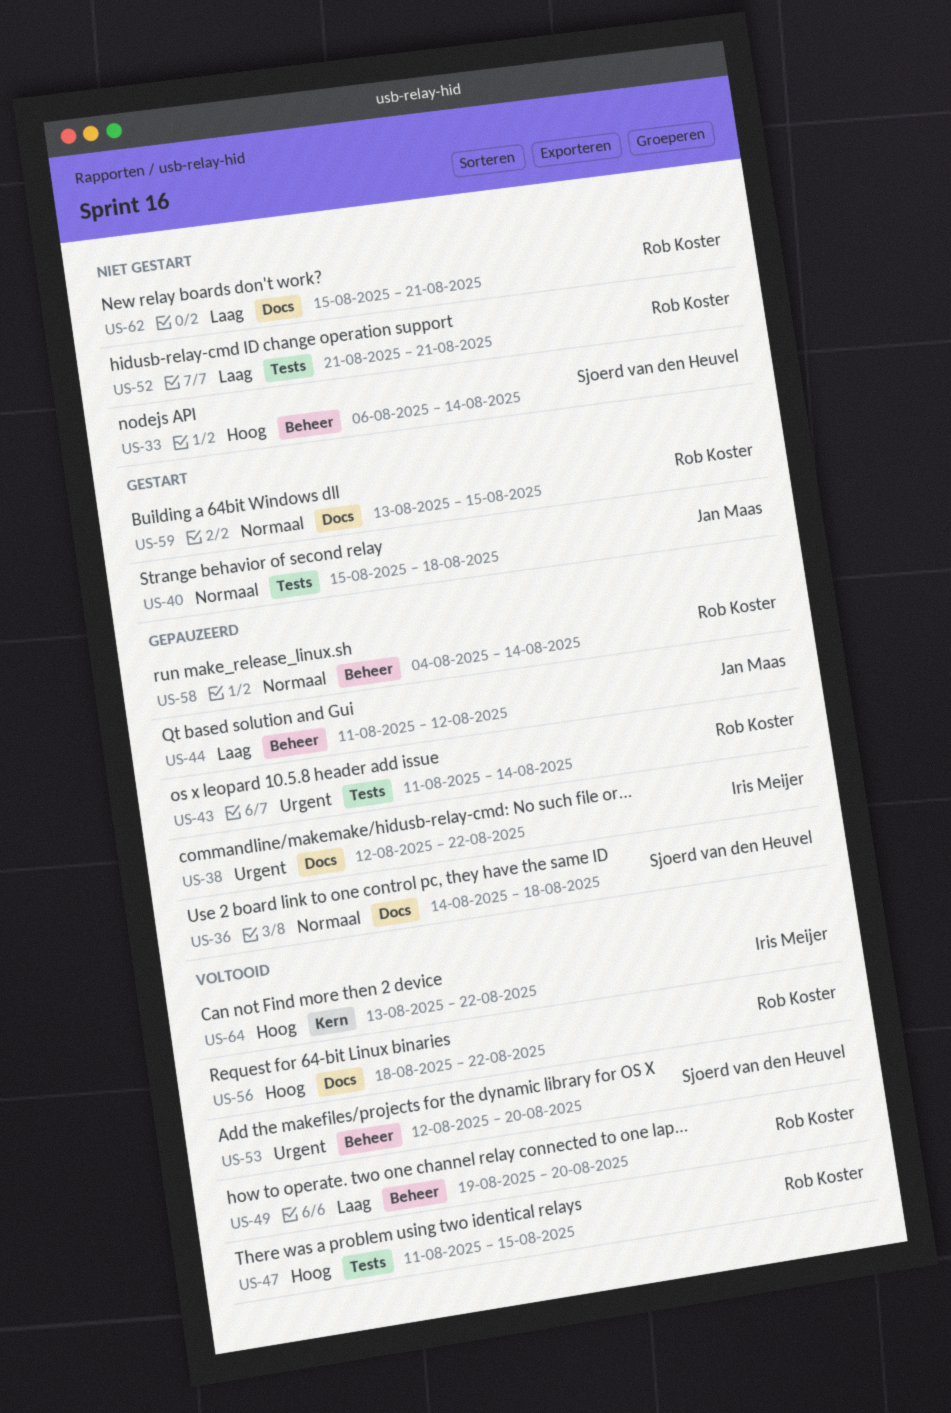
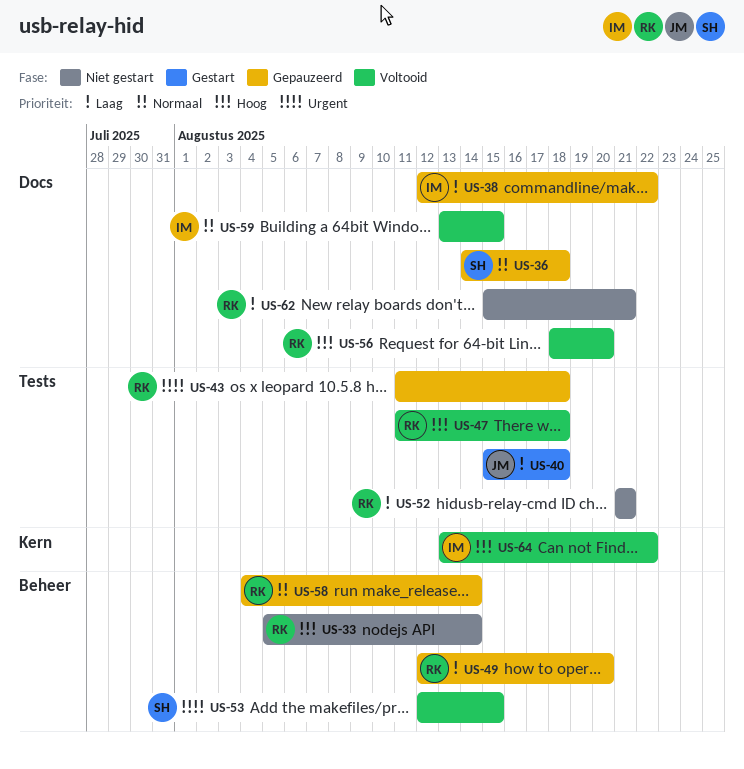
US-33, owner: Sjoerd van den Heuvel -> Rob Koster
US-33, start: Aug 6 -> Aug 5
US-38, priority: Urgent -> Laag
US-40, priority: Normaal -> Laag
US-43, due: Aug 14 -> Aug 18
US-44: present -> none
US-47, due: Aug 15 -> Aug 18
US-49, status: Voltooid -> Gepauzeerd
US-49, start: Aug 19 -> Aug 12
US-53, due: Aug 20 -> Aug 15
US-56, due: Aug 22 -> Aug 20
US-59, status: Gestart -> Voltooid
US-59, owner: Rob Koster -> Iris Meijer

